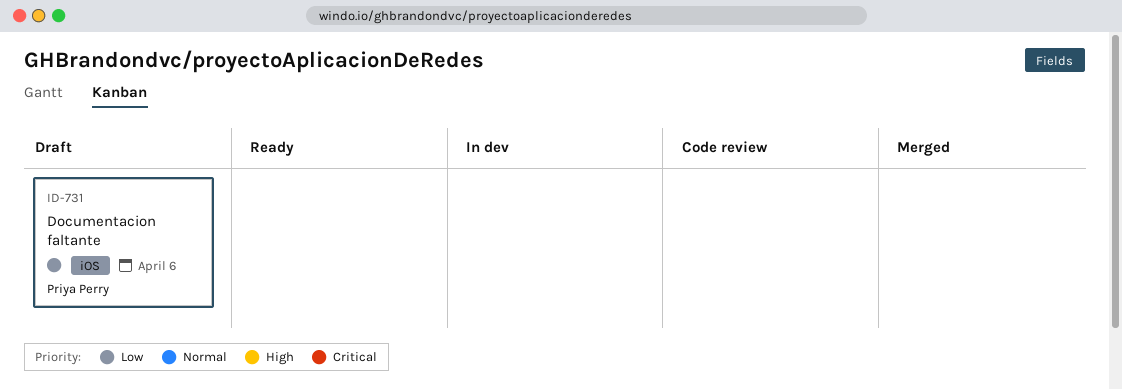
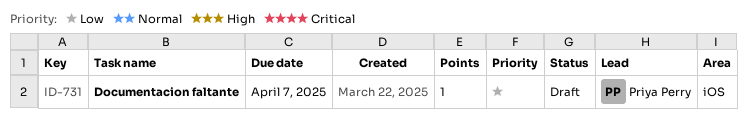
ID-731, due: Apr 6 -> Apr 7

